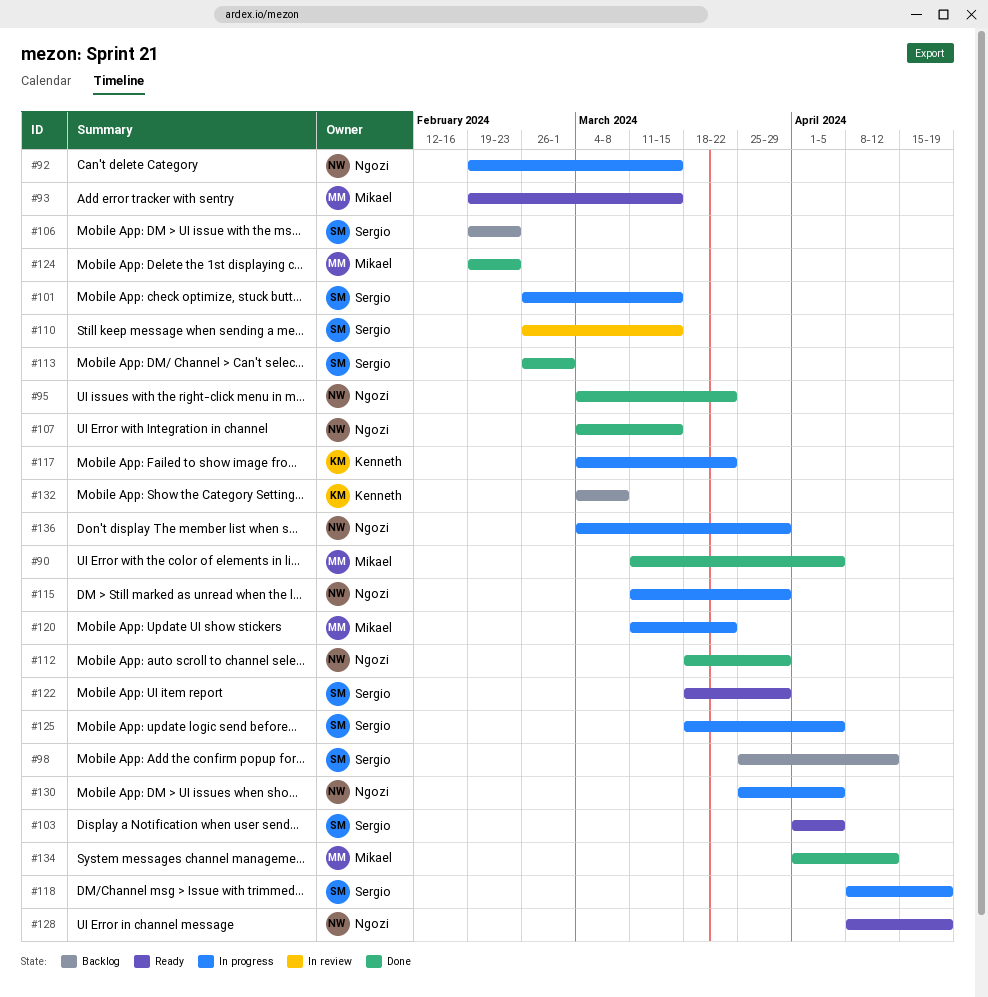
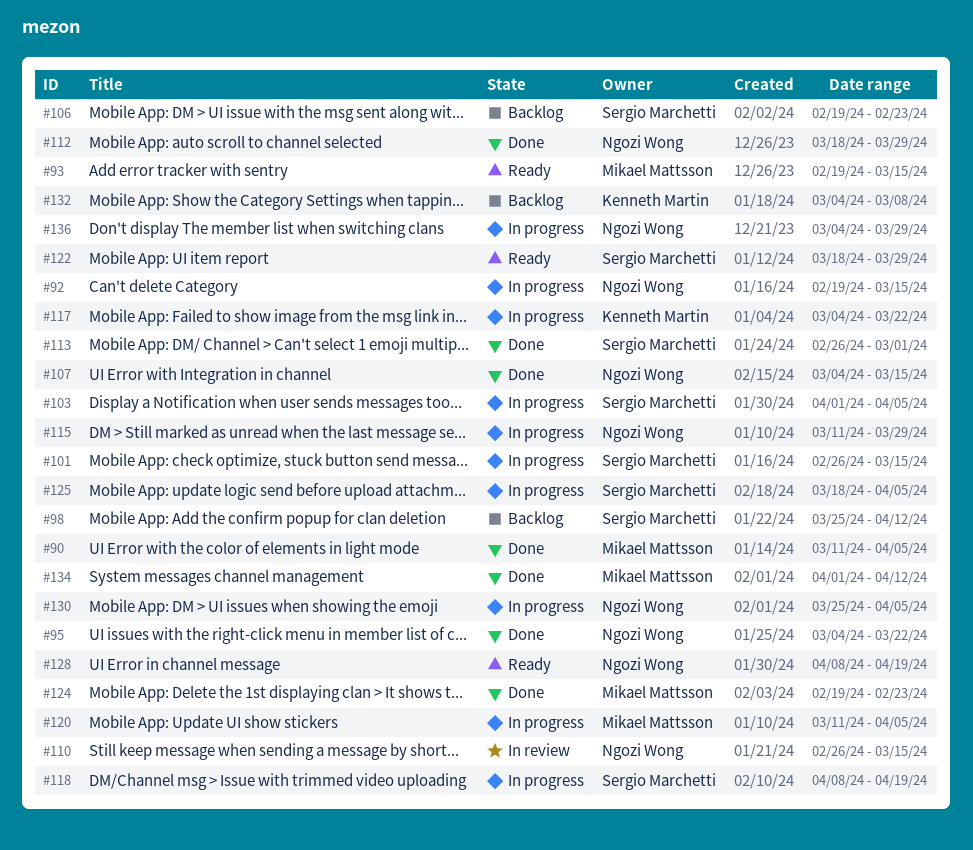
#103, status: Ready -> In progress
#110, owner: Sergio Marchetti -> Ngozi Wong
#120, due: Mar 22 -> Apr 5

